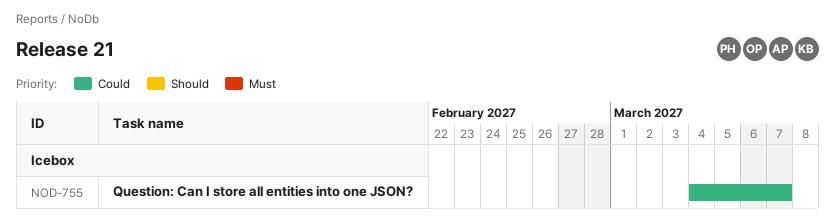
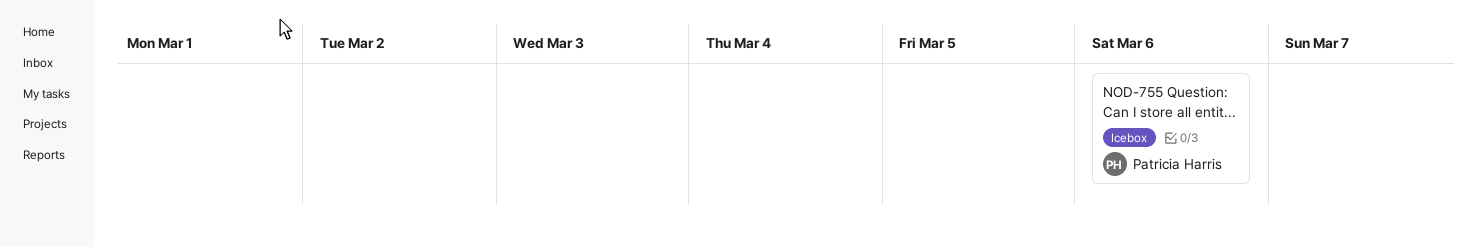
NOD-755, due: Mar 7 -> Mar 6

